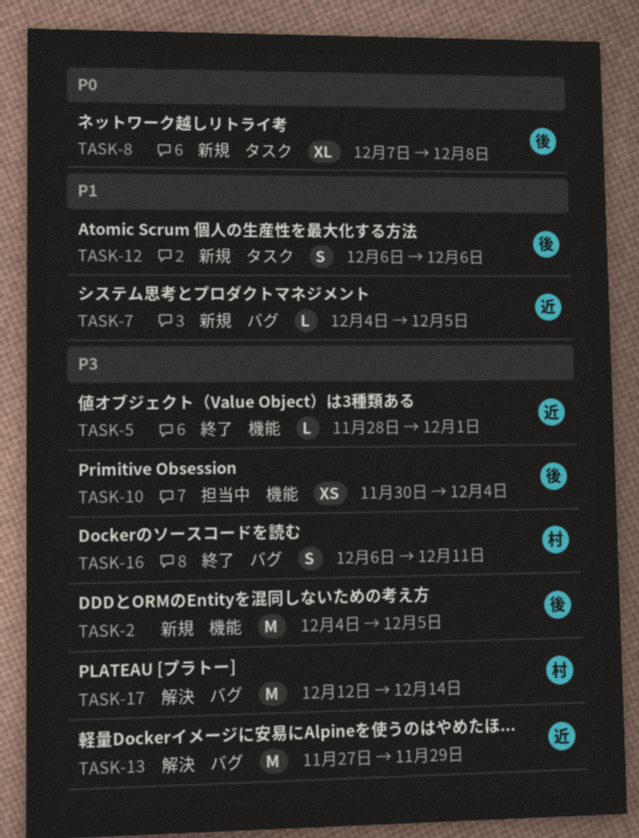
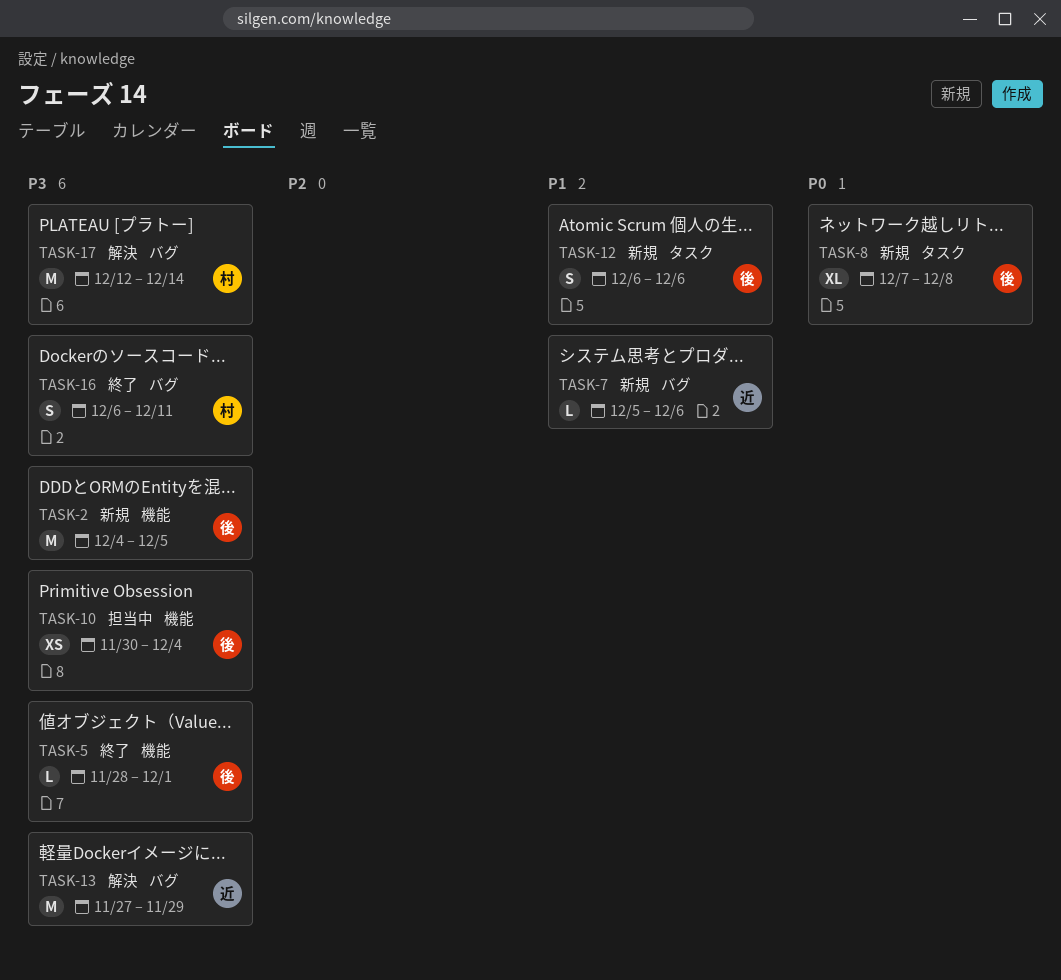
TASK-5, owner: 近 -> 後
TASK-7, start: Dec 4 -> Dec 5
TASK-7, due: Dec 5 -> Dec 6

